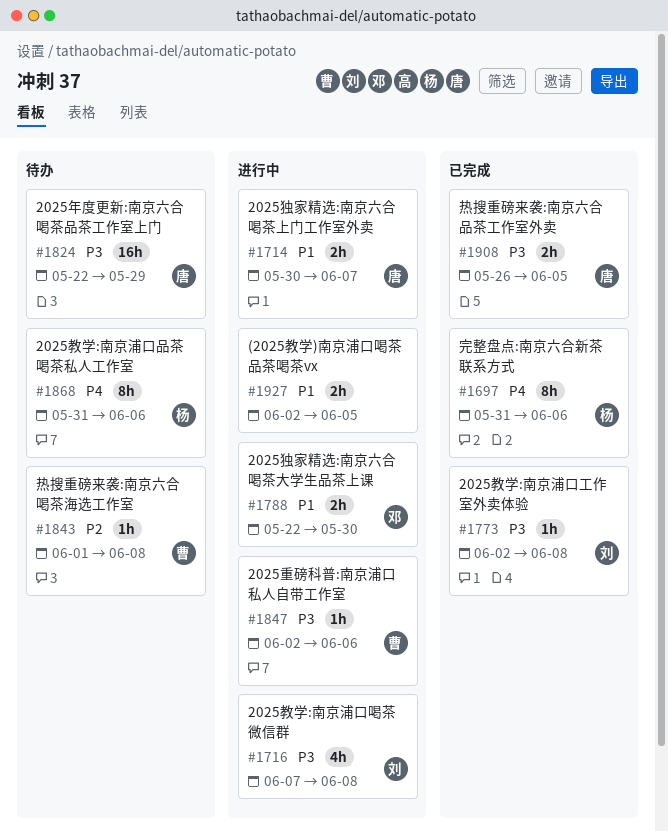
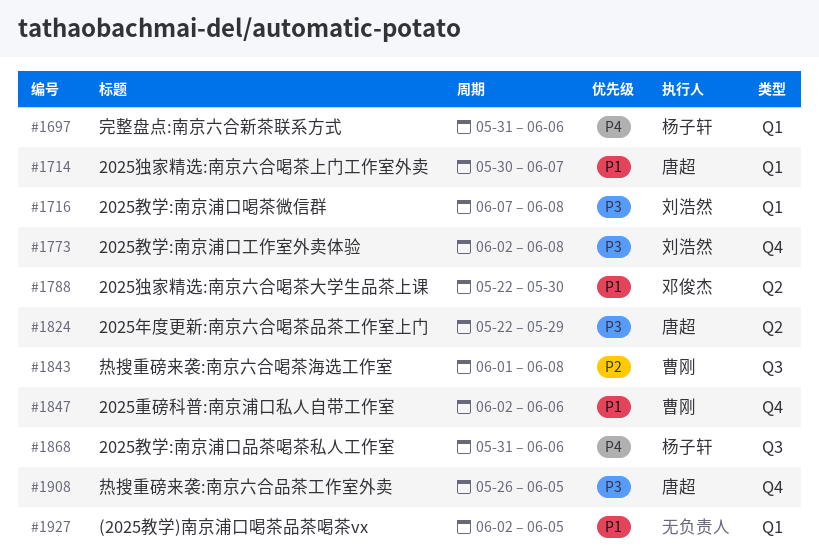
#1847, priority: P3 -> P1

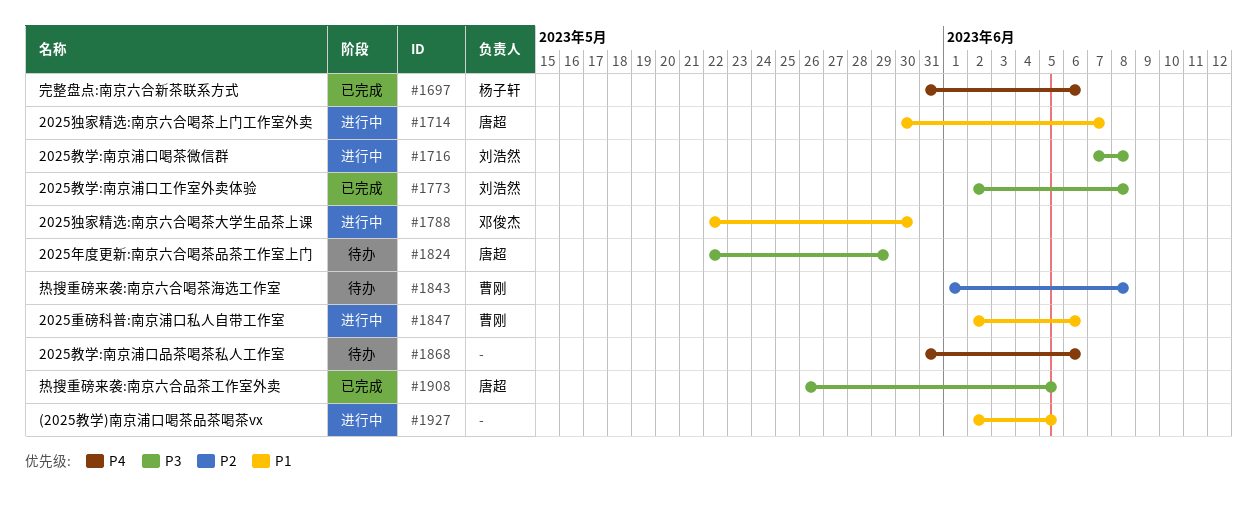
#1868, owner: 杨子轩 -> none

